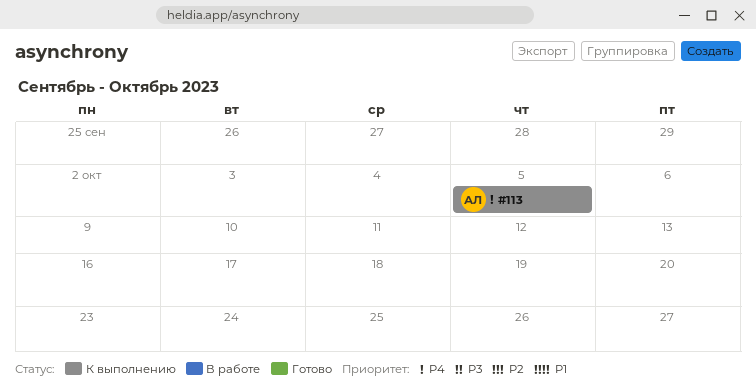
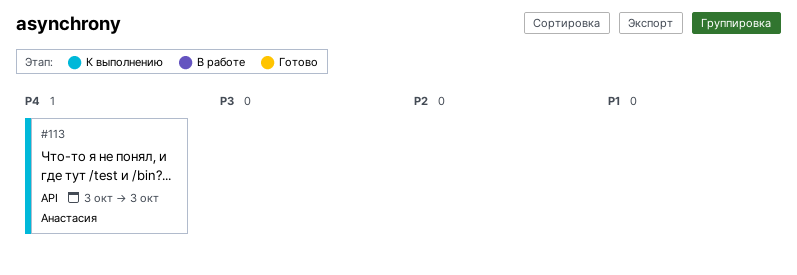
#113, start: Oct 5 -> Oct 3
#113, due: Oct 5 -> Oct 3

